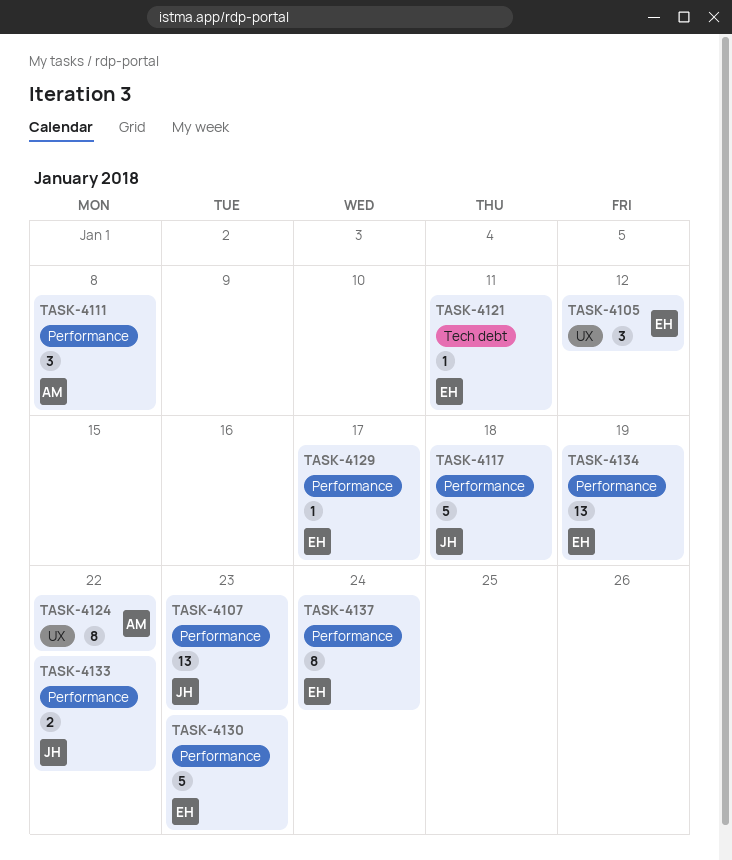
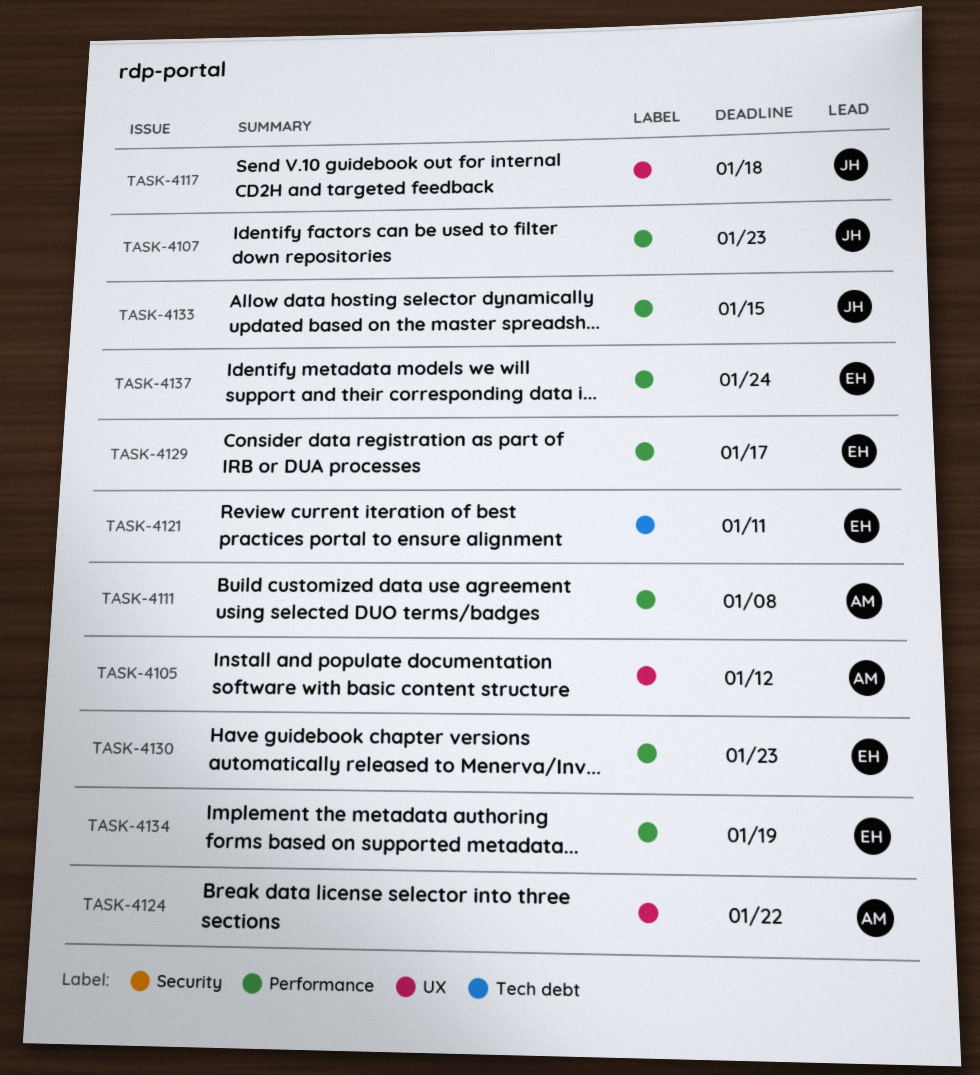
TASK-4105, owner: EH -> AM
TASK-4117, label: Performance -> UX
TASK-4133, due: Jan 22 -> Jan 15

